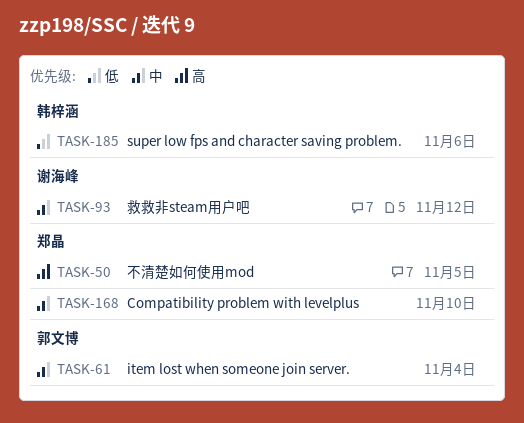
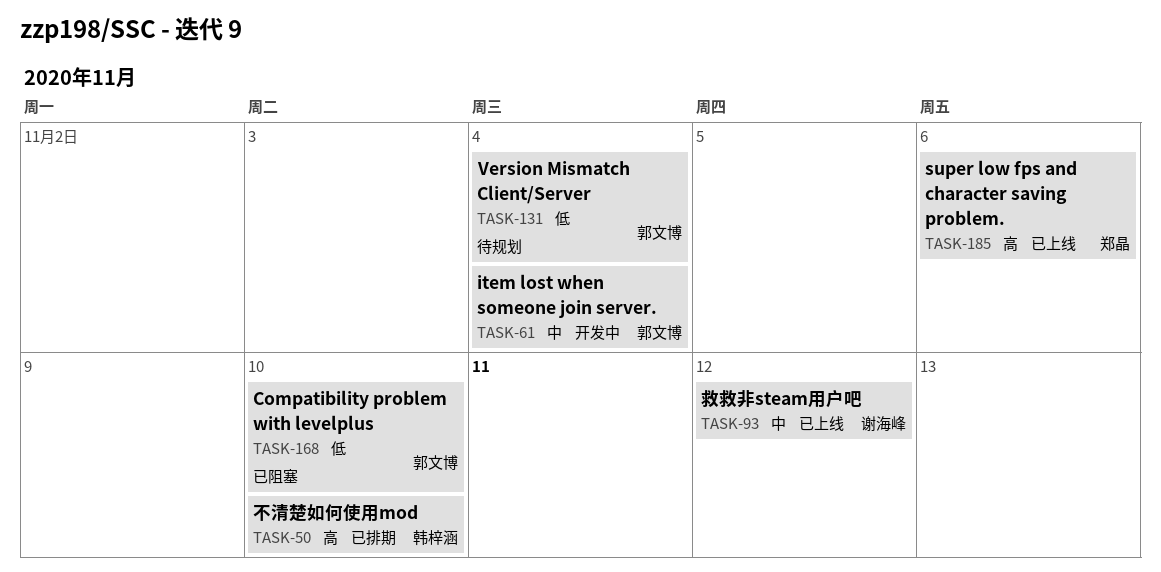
TASK-50, owner: 郑晶 -> 韩梓涵
TASK-50, due: Nov 5 -> Nov 10
TASK-131: none -> present
TASK-168, owner: 郑晶 -> 郭文博
TASK-168, priority: 中 -> 低
TASK-185, owner: 韩梓涵 -> 郑晶
TASK-185, priority: 低 -> 高

